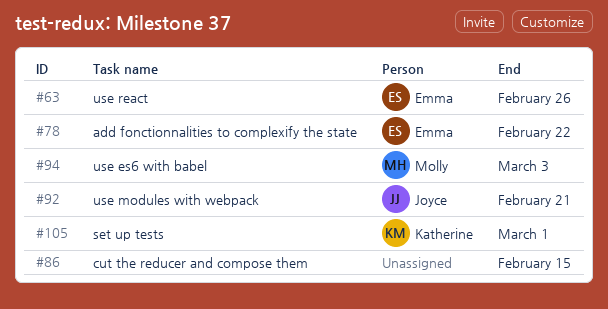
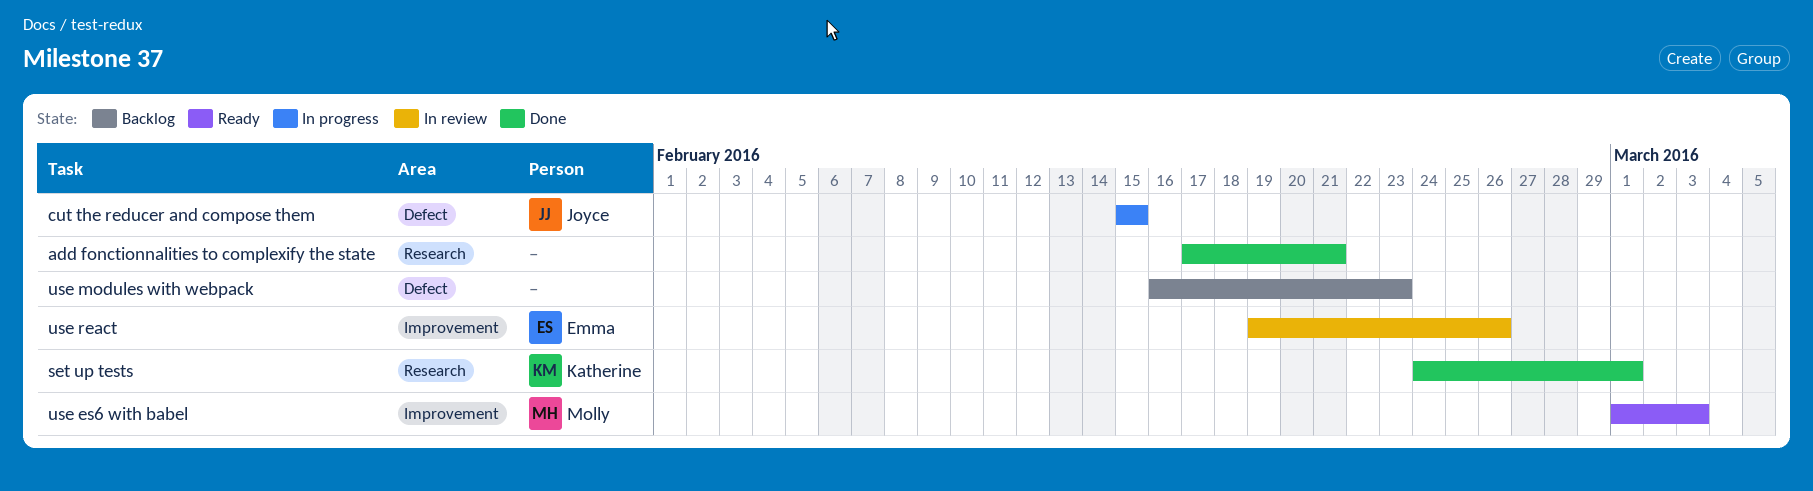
add fonctionnalities to complexify the state, owner: Emma -> none
add fonctionnalities to complexify the state, due: Feb 22 -> Feb 21
cut the reducer and compose them, owner: none -> Joyce
use modules with webpack, owner: Joyce -> none
use modules with webpack, due: Feb 21 -> Feb 23

